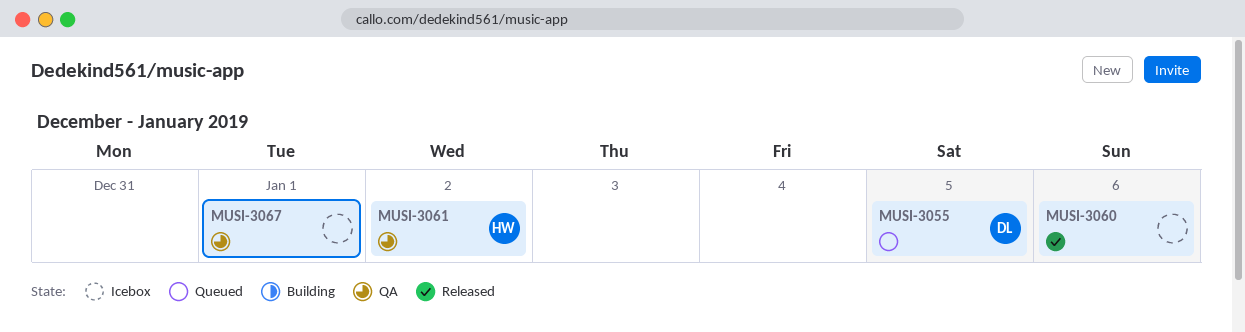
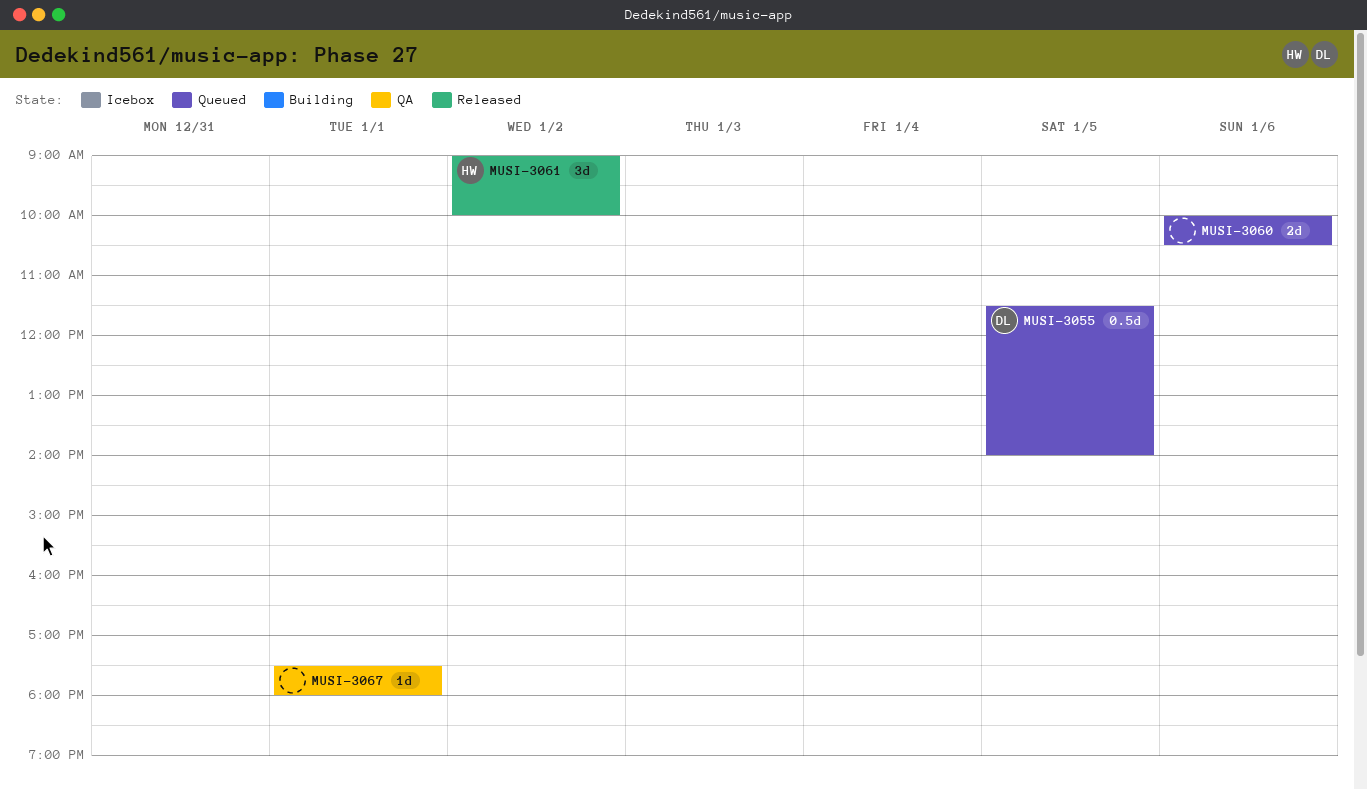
MUSI-3060, status: Released -> Queued
MUSI-3061, status: QA -> Released

